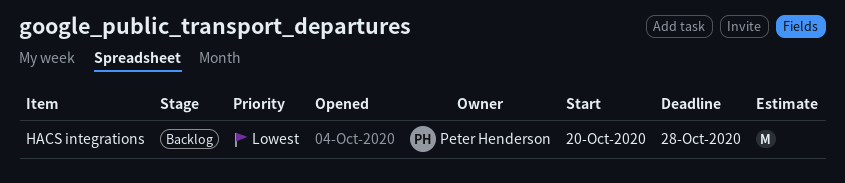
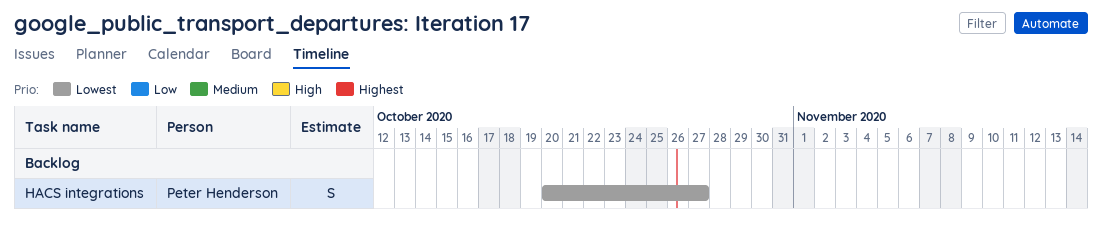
HACS integrations, estimate: M -> S
HACS integrations, due: Oct 28 -> Oct 27

